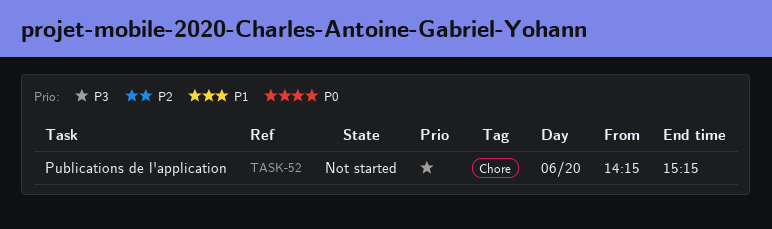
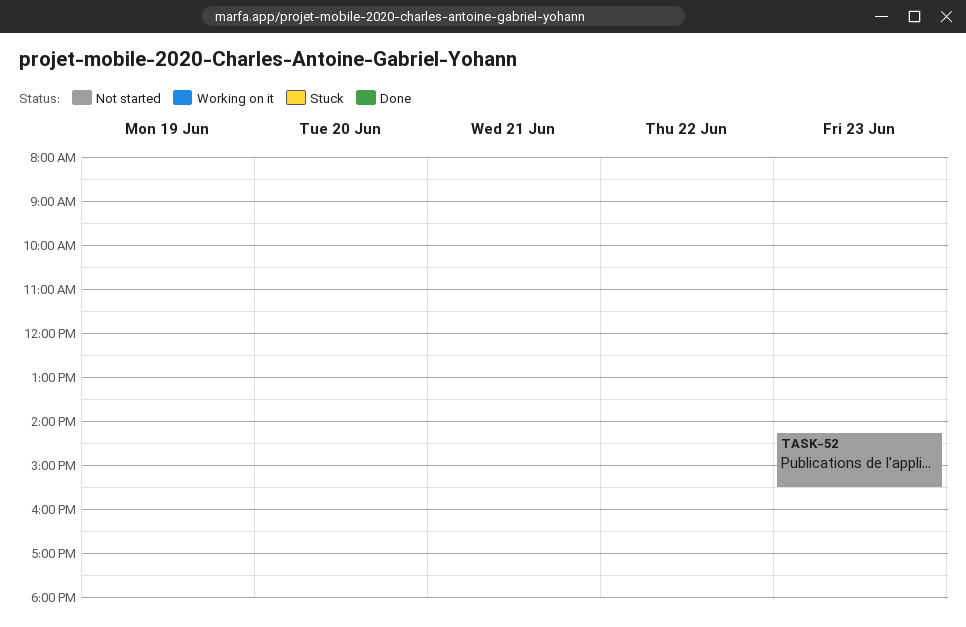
TASK-52, day: Jun 20 -> Jun 23
TASK-52, ends: 15:15 -> 15:30

